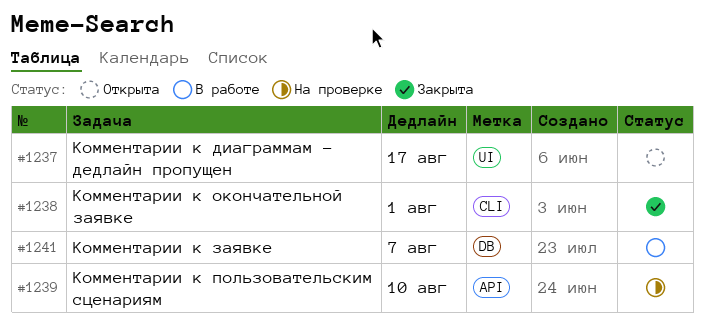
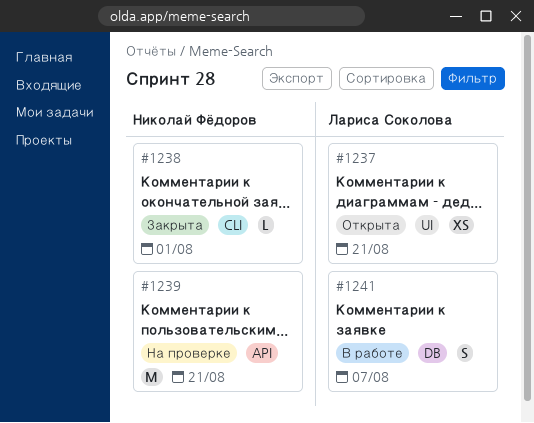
#1237, due: Aug 17 -> Aug 21
#1239, due: Aug 10 -> Aug 21

